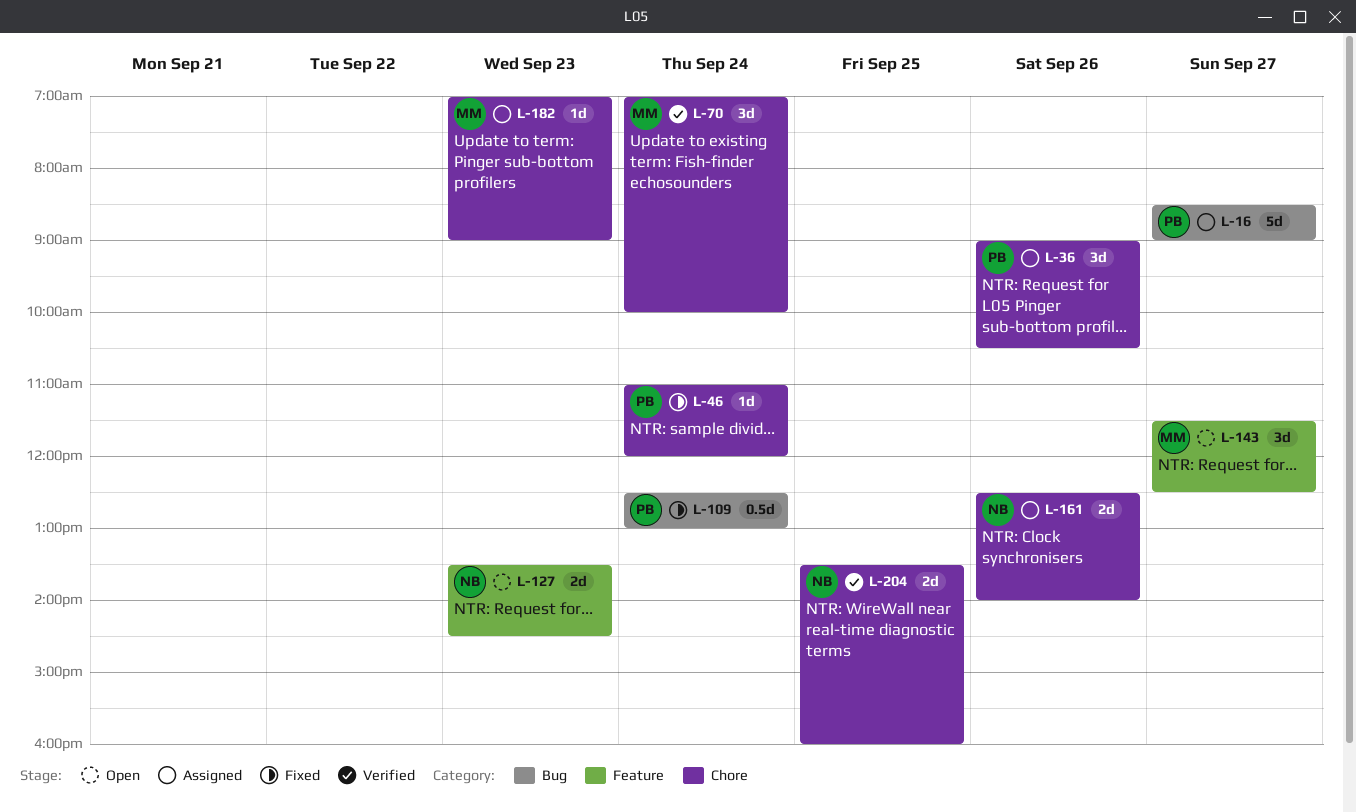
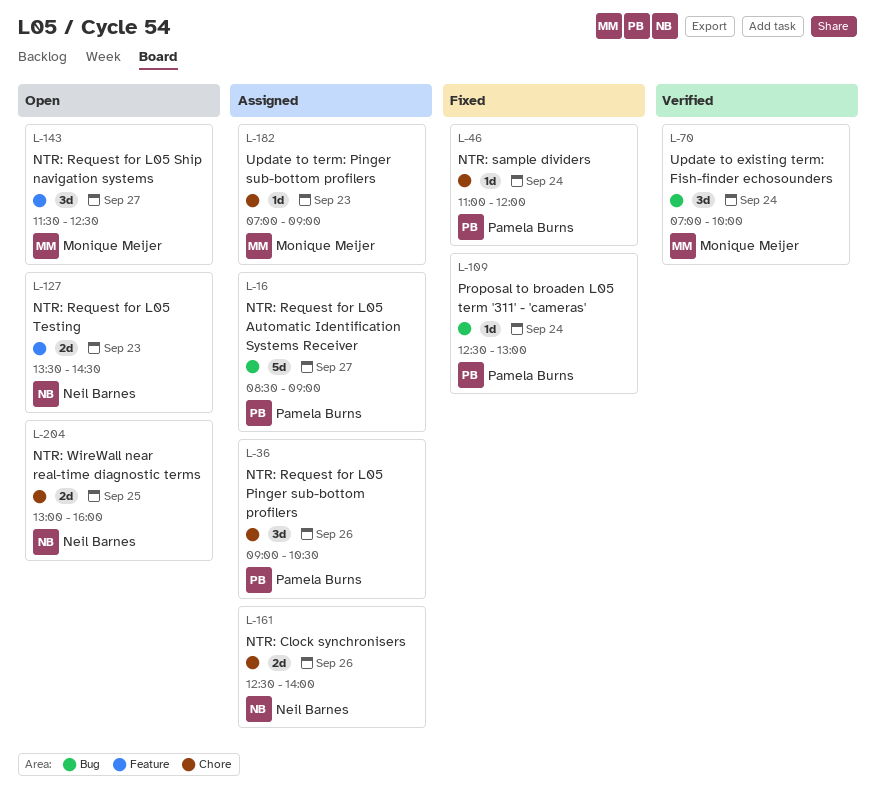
L-70, label: Chore -> Bug
L-109, estimate: 0.5d -> 1d
L-204, status: Verified -> Open
L-204, begins: 13:30 -> 13:00

